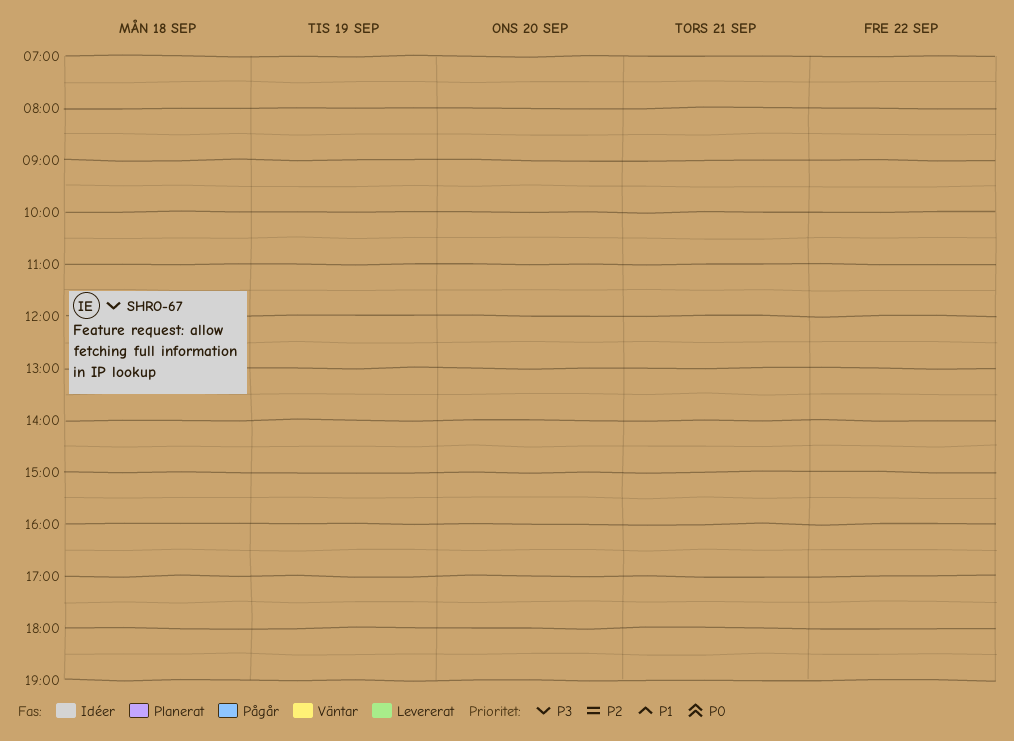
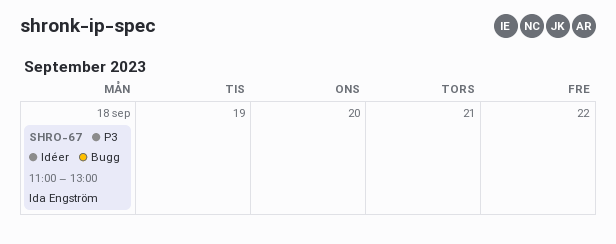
SHRO-67, begins: 11:30 -> 11:00
SHRO-67, ends: 13:30 -> 13:00

